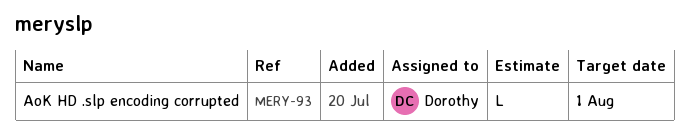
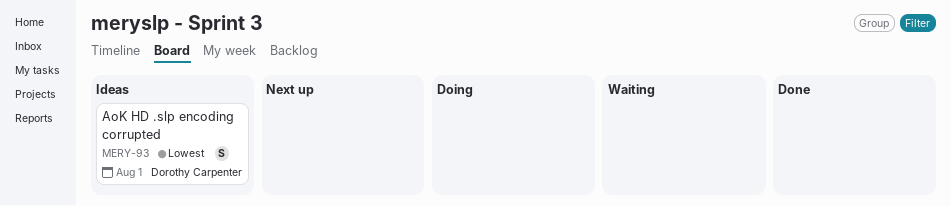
MERY-93, estimate: L -> S

